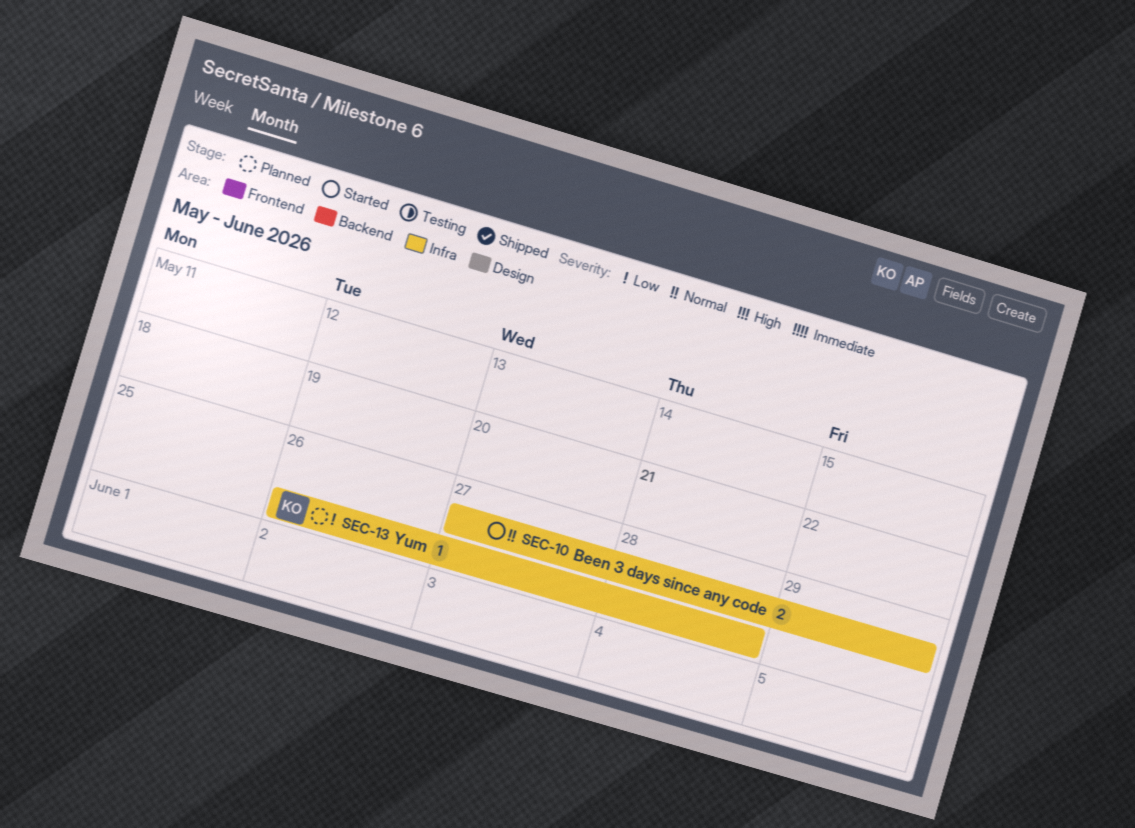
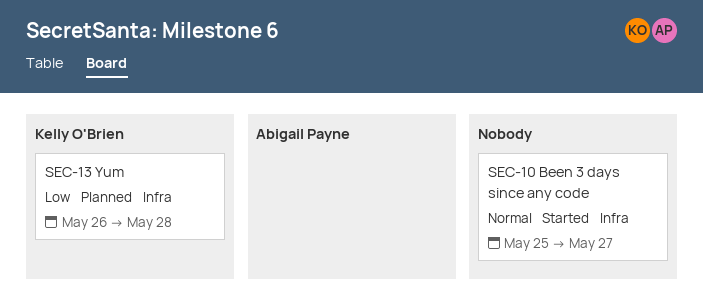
SEC-10, start: May 27 -> May 25
SEC-10, due: May 29 -> May 27

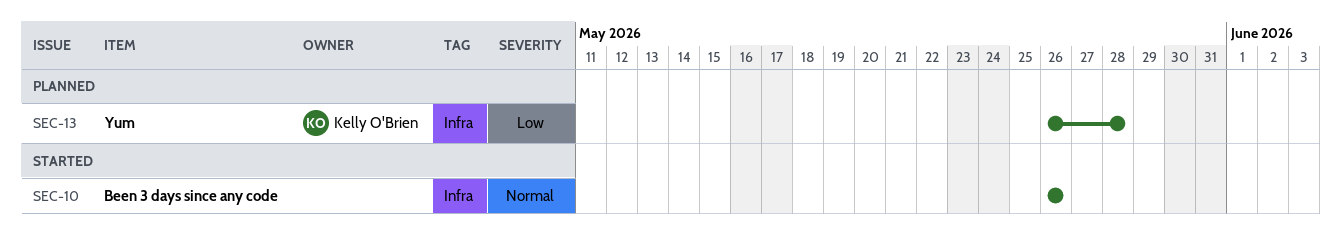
SEC-10, start: May 25 -> May 26
SEC-10, due: May 27 -> May 26

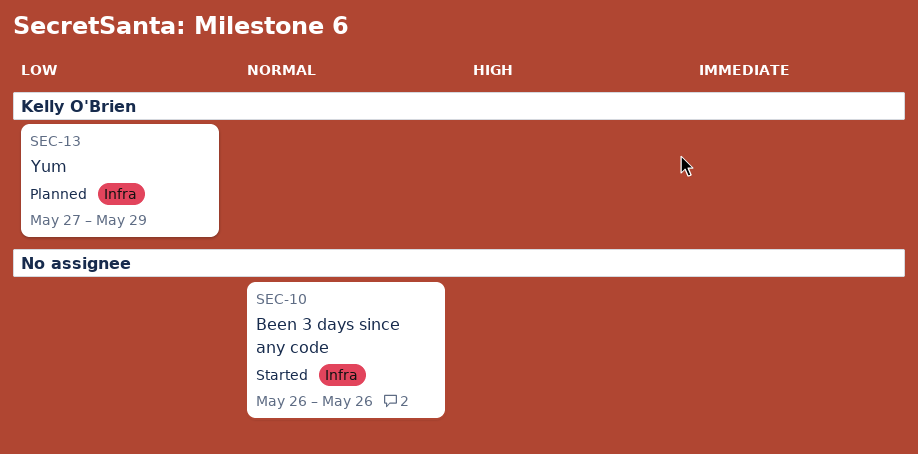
SEC-13, start: May 26 -> May 27
SEC-13, due: May 28 -> May 29

